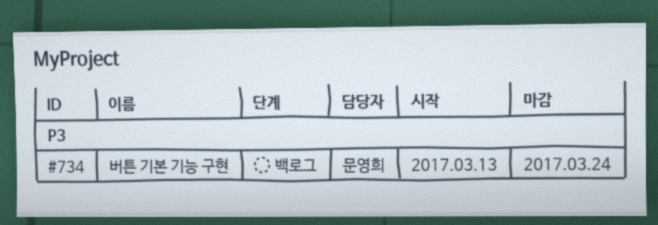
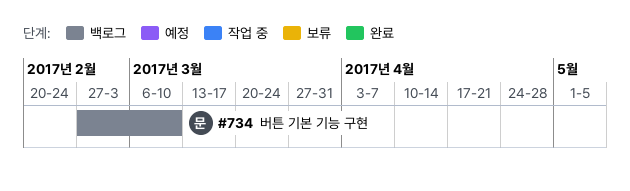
#734, start: Mar 13 -> Feb 27
#734, due: Mar 24 -> Mar 10

